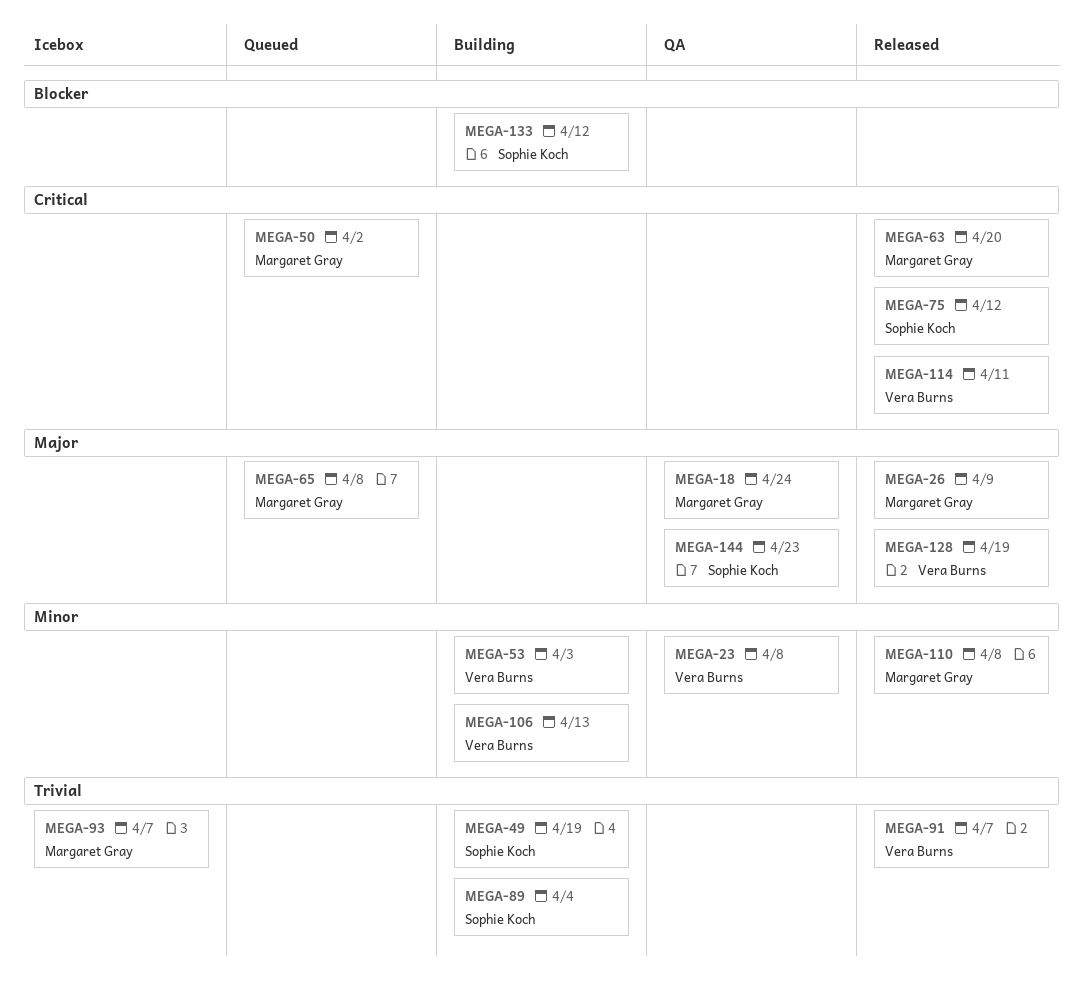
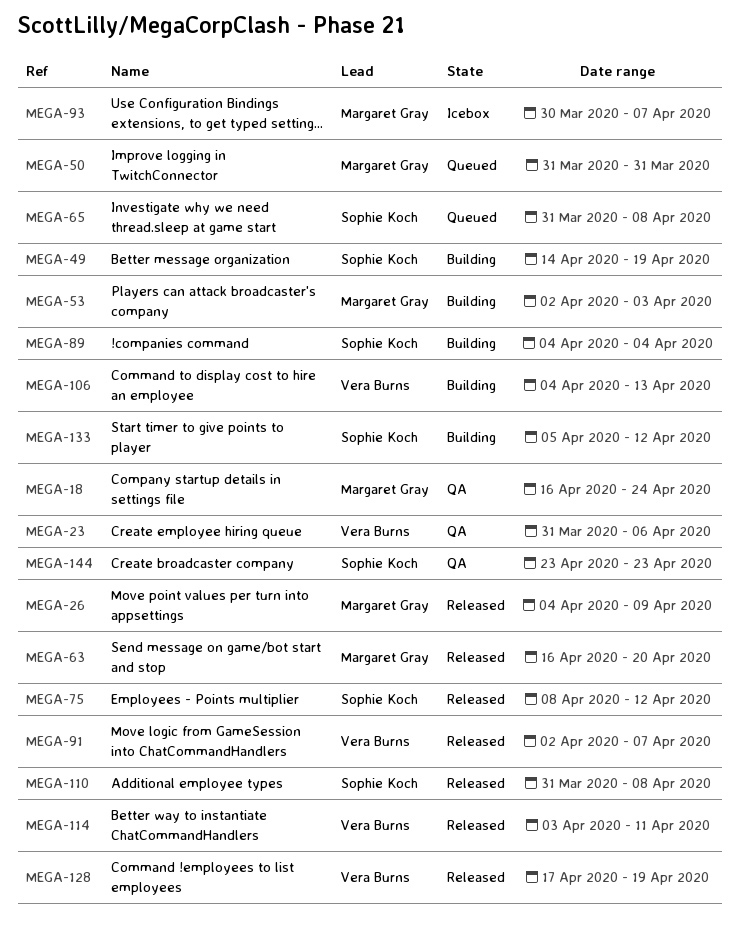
MEGA-23, due: Apr 8 -> Apr 6
MEGA-50, due: Apr 2 -> Mar 31
MEGA-53, owner: Vera Burns -> Margaret Gray
MEGA-65, owner: Margaret Gray -> Sophie Koch
MEGA-110, owner: Margaret Gray -> Sophie Koch

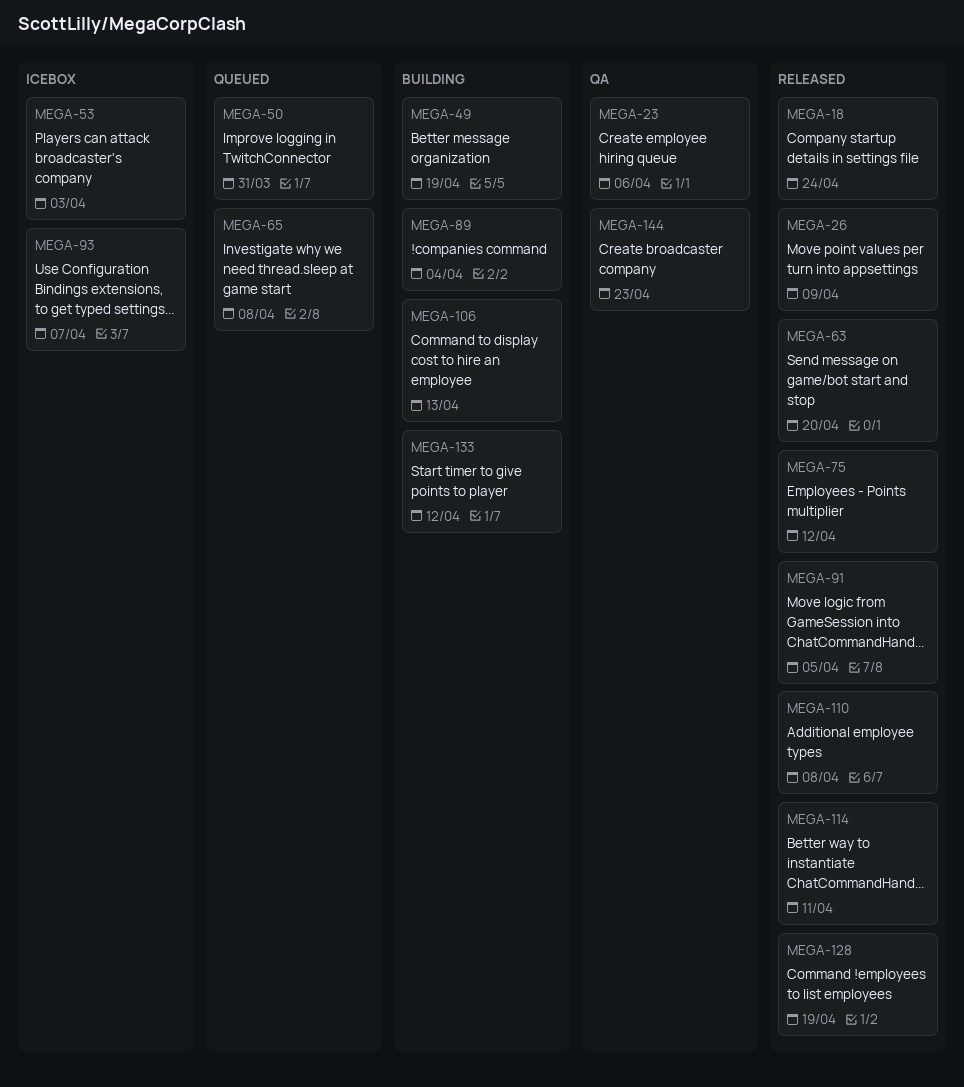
MEGA-18, status: QA -> Released
MEGA-53, status: Building -> Icebox
MEGA-91, due: Apr 7 -> Apr 5

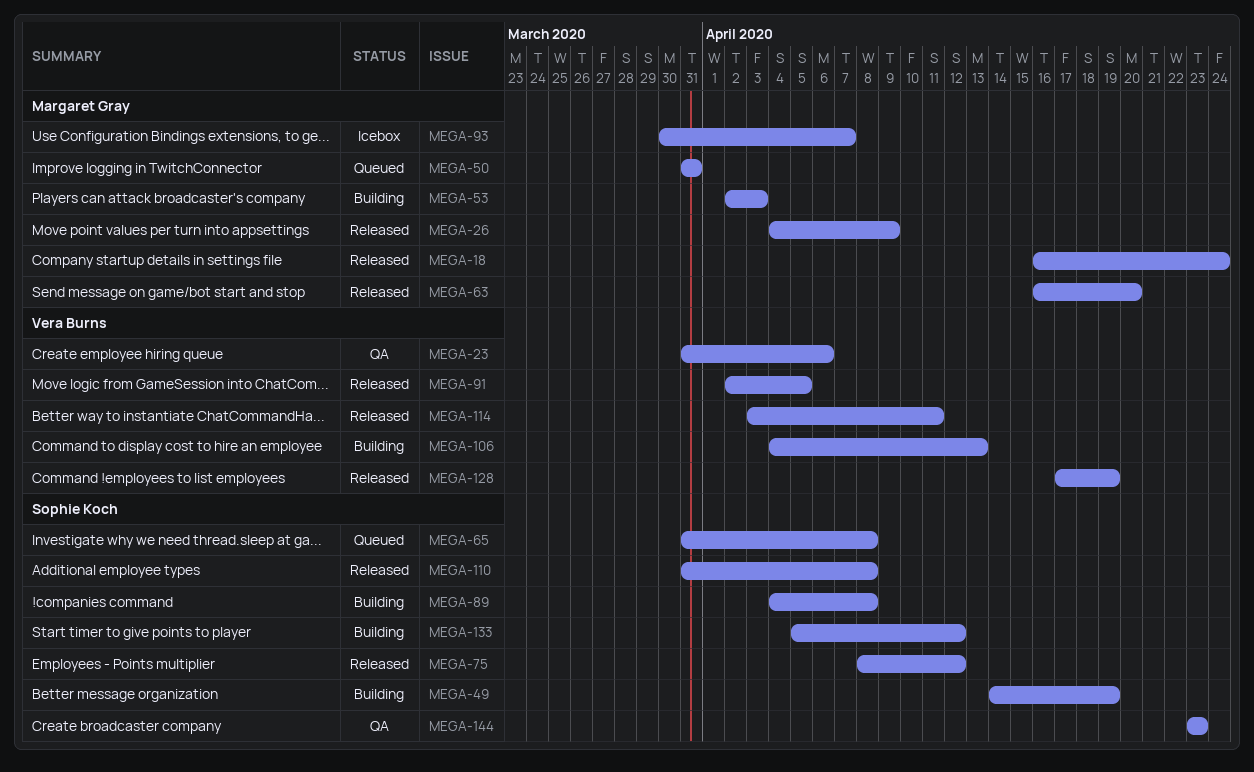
MEGA-53, status: Icebox -> Building
MEGA-89, due: Apr 4 -> Apr 8

